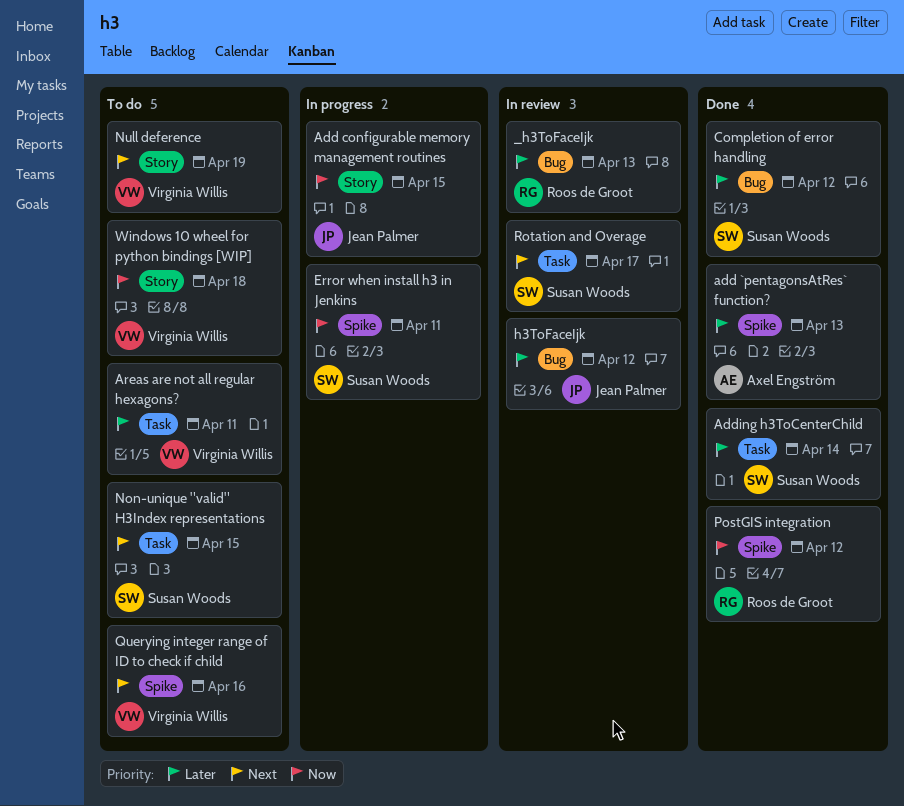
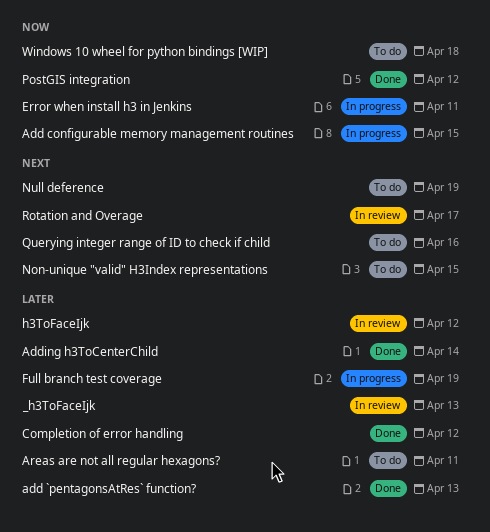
Full branch test coverage: none -> present

